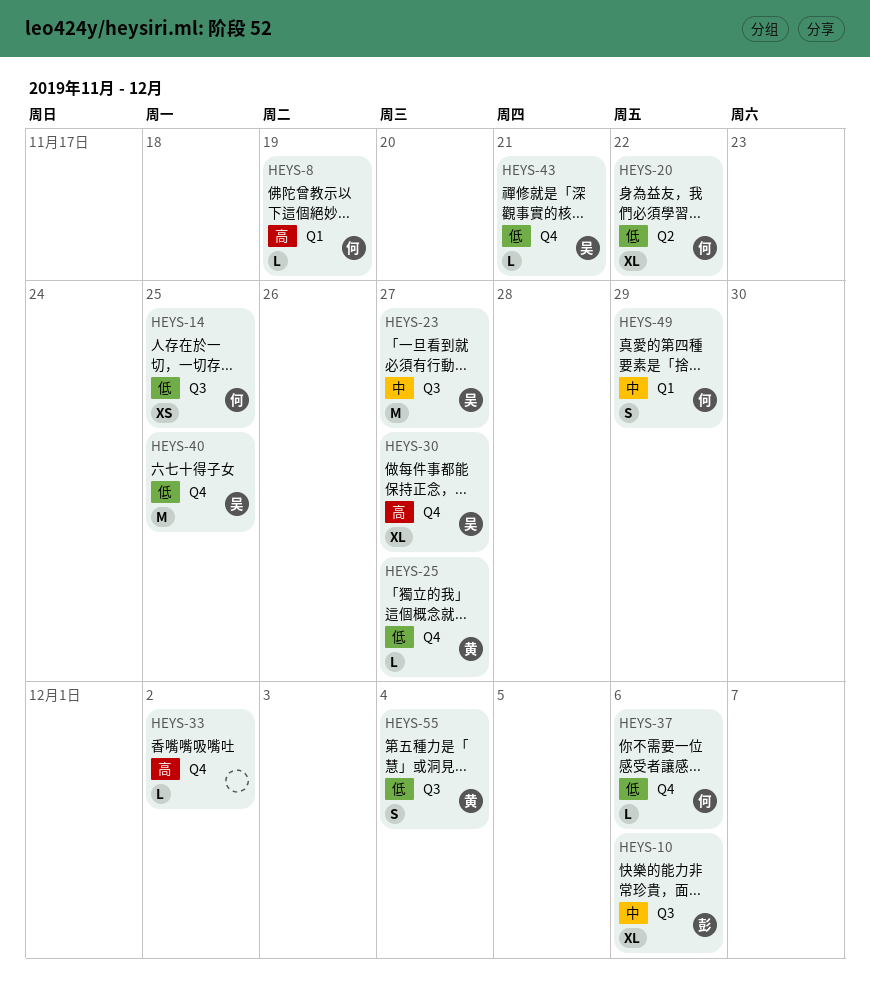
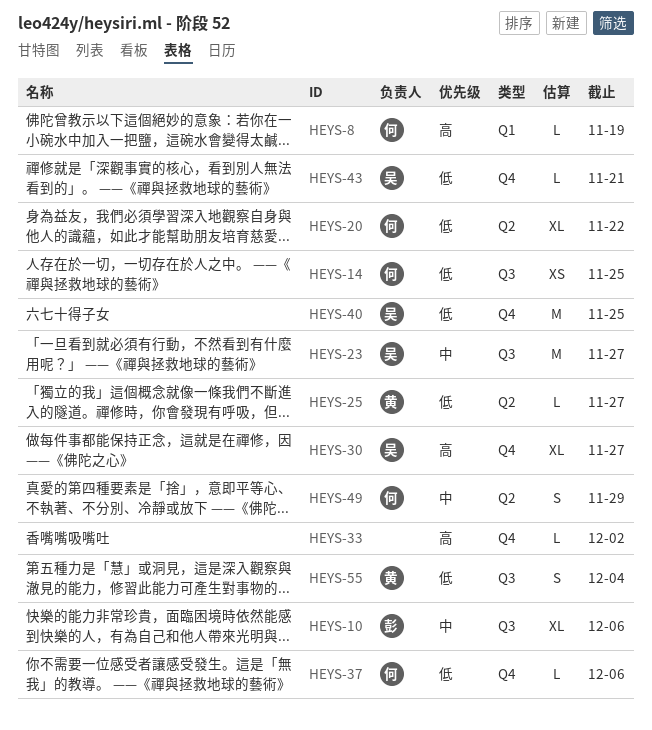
HEYS-25, label: Q4 -> Q2
HEYS-49, label: Q1 -> Q2

